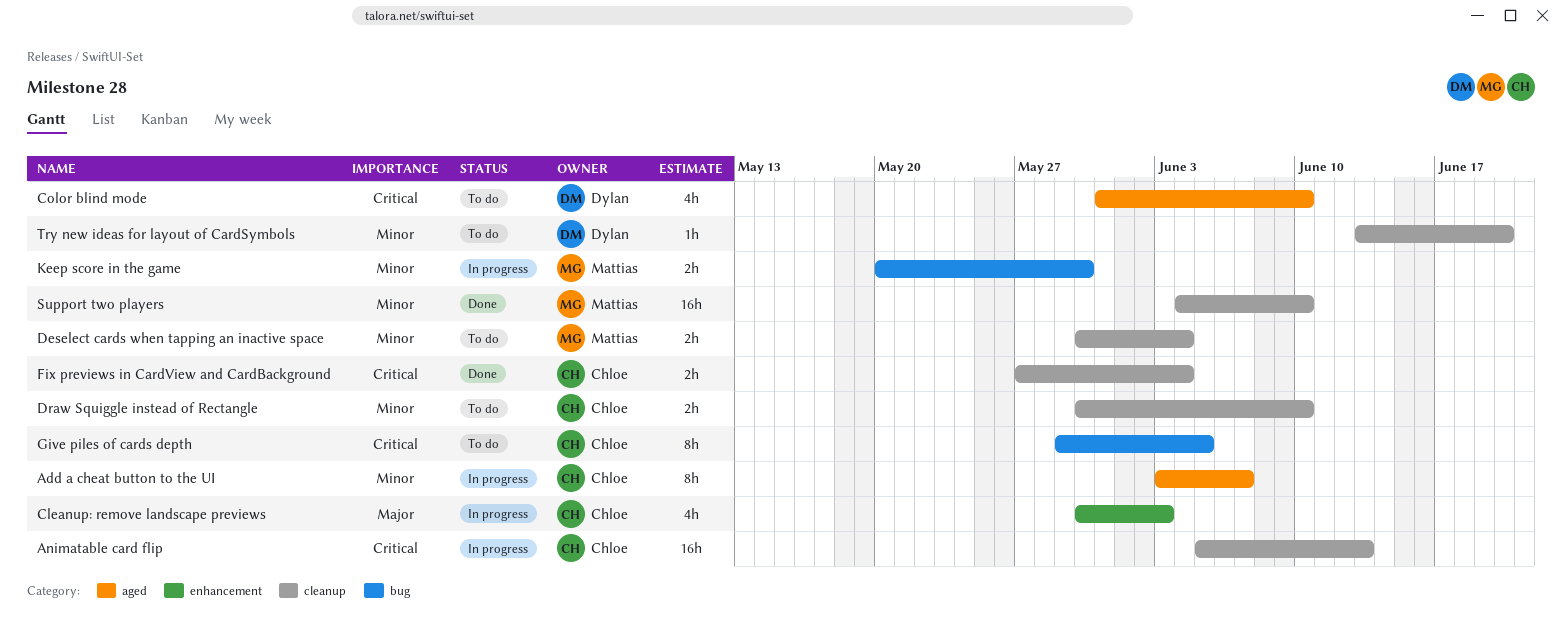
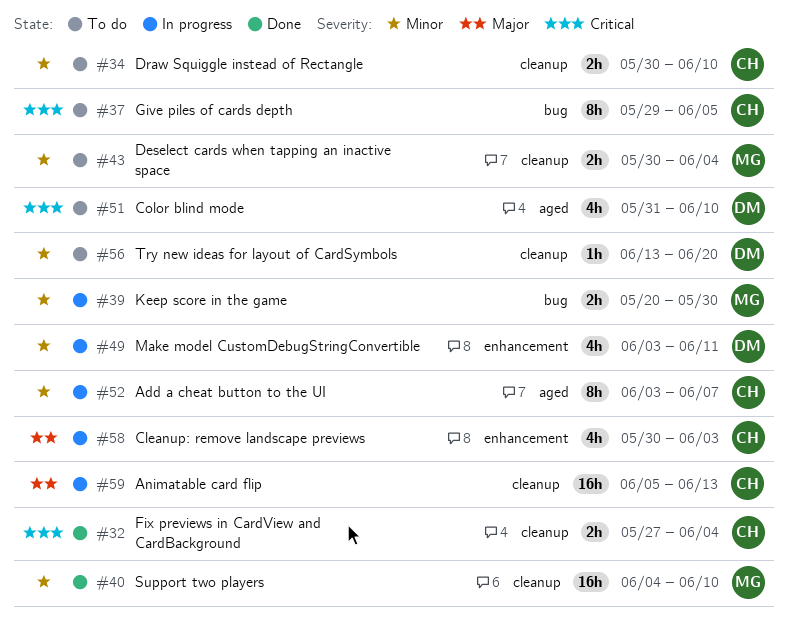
Animatable card flip, priority: Critical -> Major
Make model CustomDebugStringConvertible: none -> present

